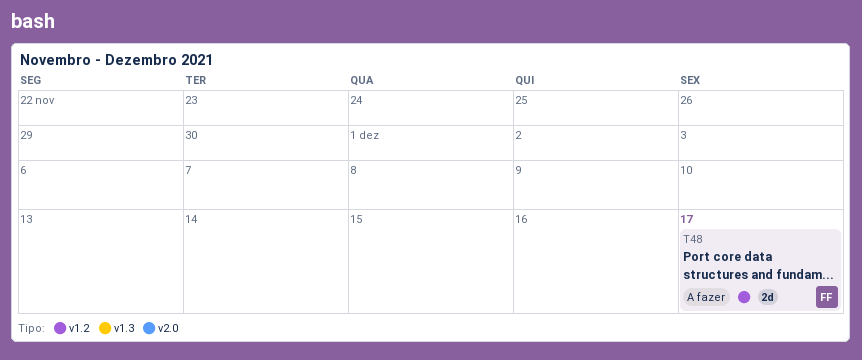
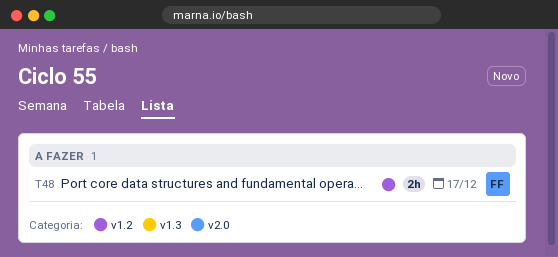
T48, estimate: 2d -> 2h

